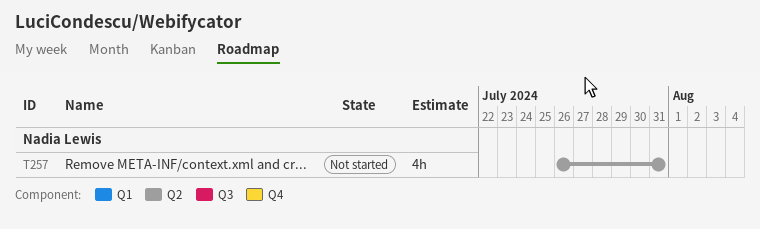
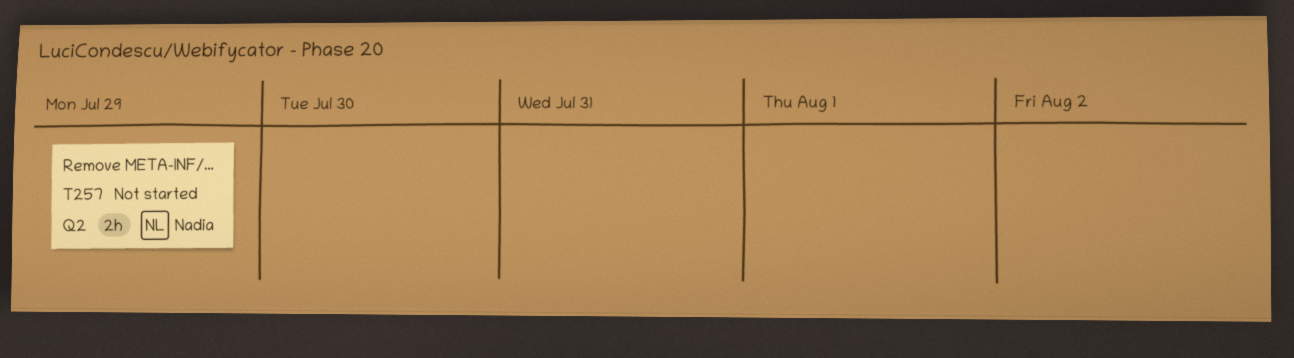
T257, estimate: 4h -> 2h
T257, due: Jul 31 -> Jul 29

